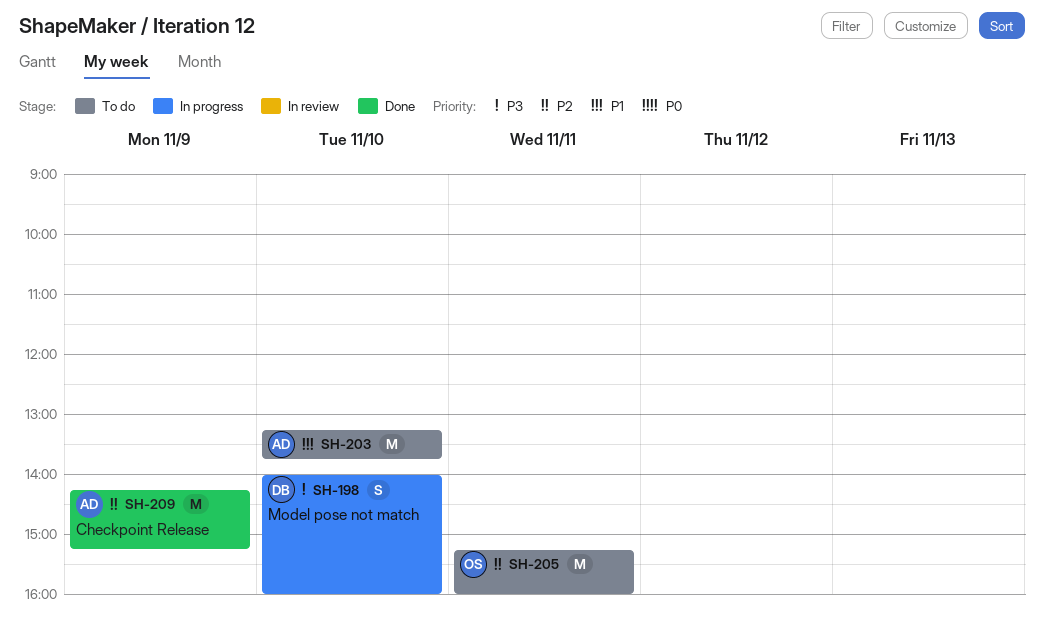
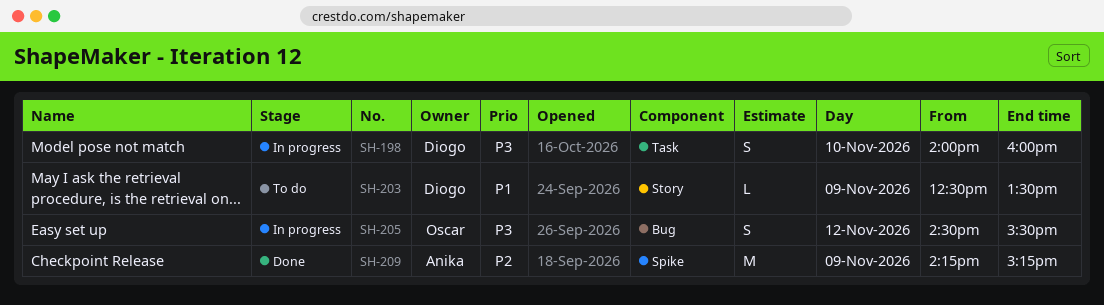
SH-203, owner: Anika -> Diogo
SH-203, estimate: M -> L
SH-203, day: Nov 10 -> Nov 9
SH-203, begins: 13:15 -> 12:30
SH-203, ends: 13:45 -> 13:30
SH-205, status: To do -> In progress
SH-205, priority: P2 -> P3
SH-205, estimate: M -> S
SH-205, day: Nov 11 -> Nov 12
SH-205, begins: 15:15 -> 14:30
SH-205, ends: 16:00 -> 15:30

